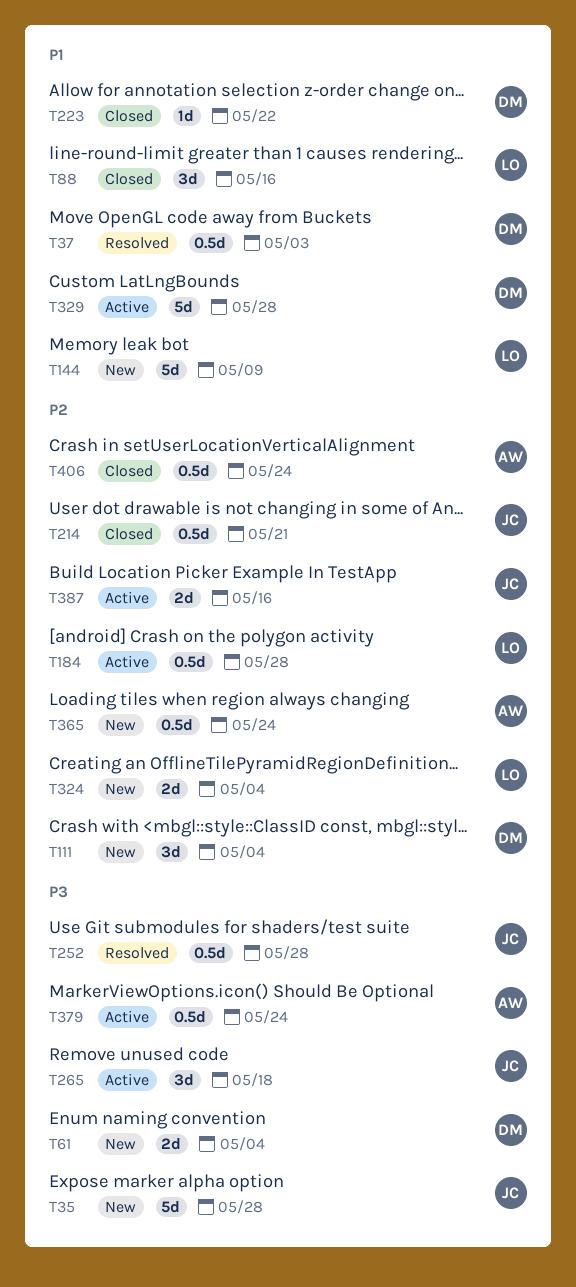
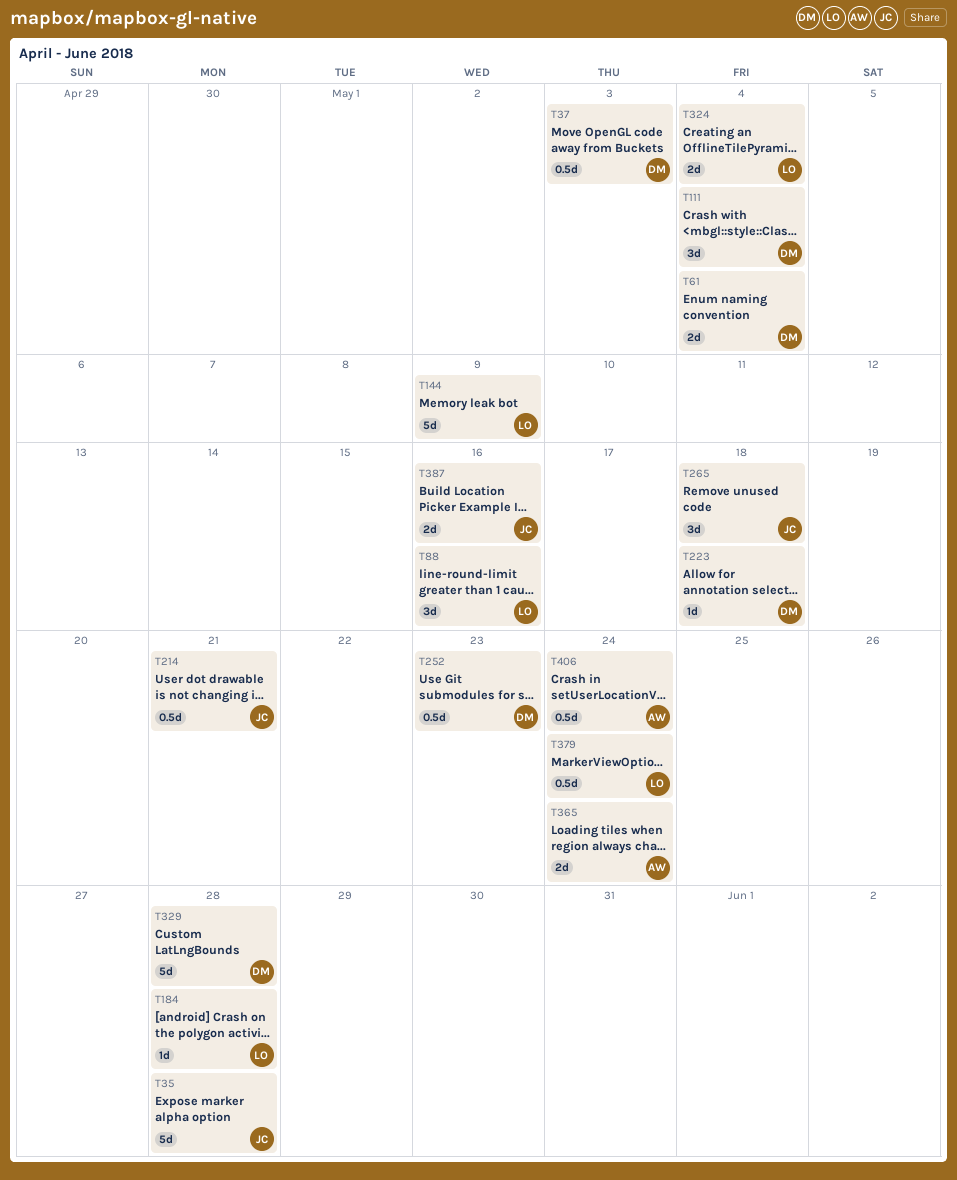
T184, estimate: 0.5d -> 1d
T223, due: May 22 -> May 18
T252, owner: JC -> DM
T252, due: May 28 -> May 23
T365, estimate: 0.5d -> 2d
T379, owner: AW -> LO

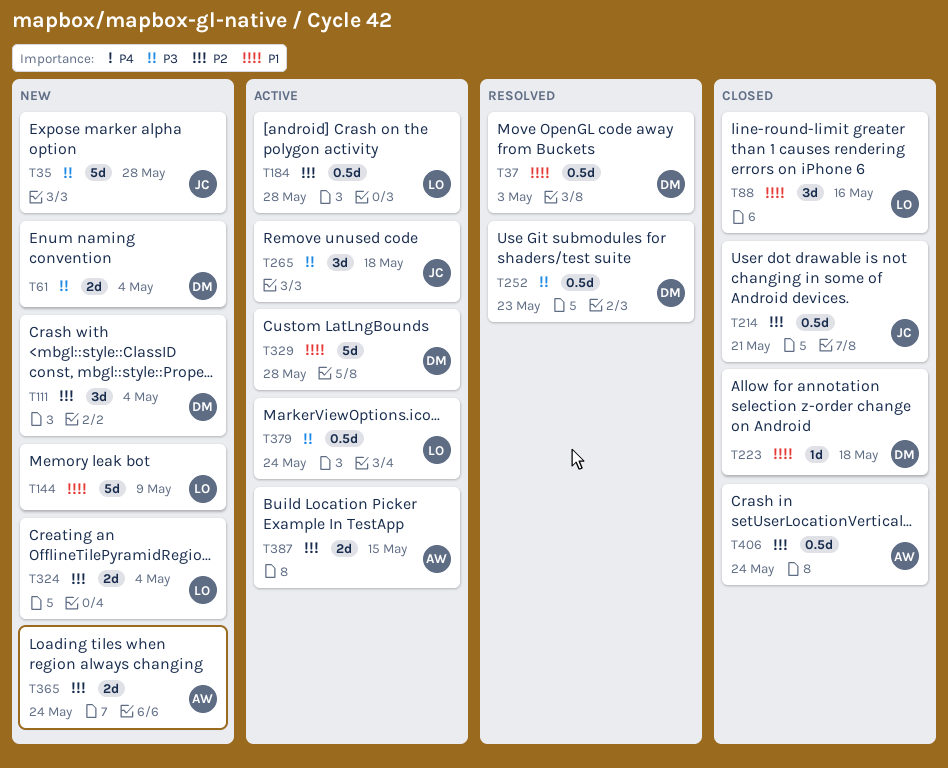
T184, estimate: 1d -> 0.5d
T387, owner: JC -> AW
T387, due: May 16 -> May 15

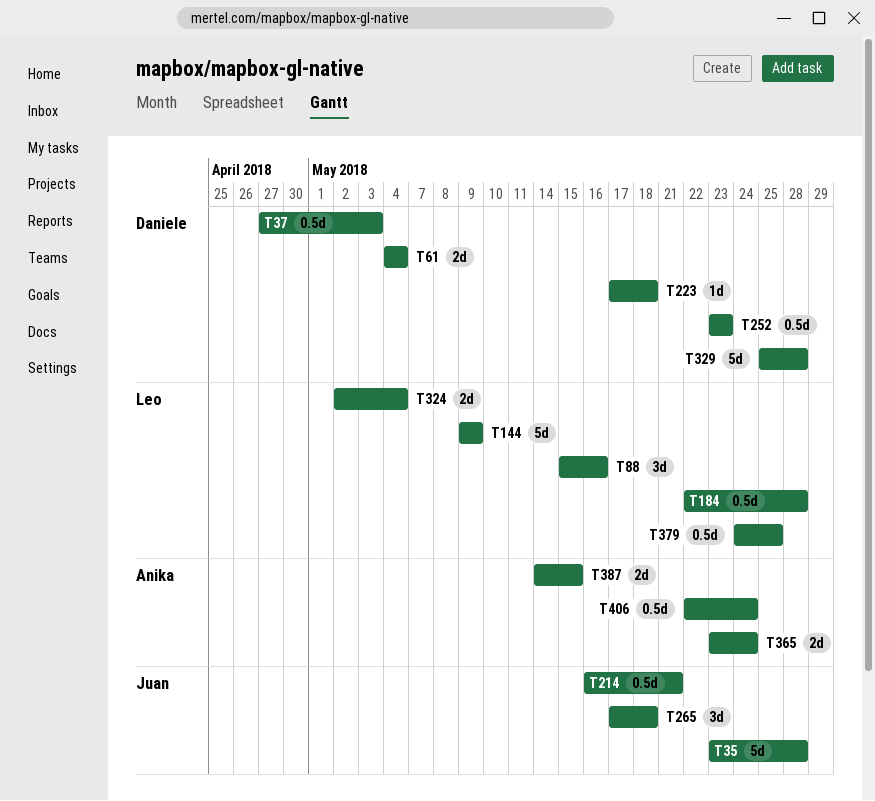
T111: present -> none
T379, due: May 24 -> May 25

